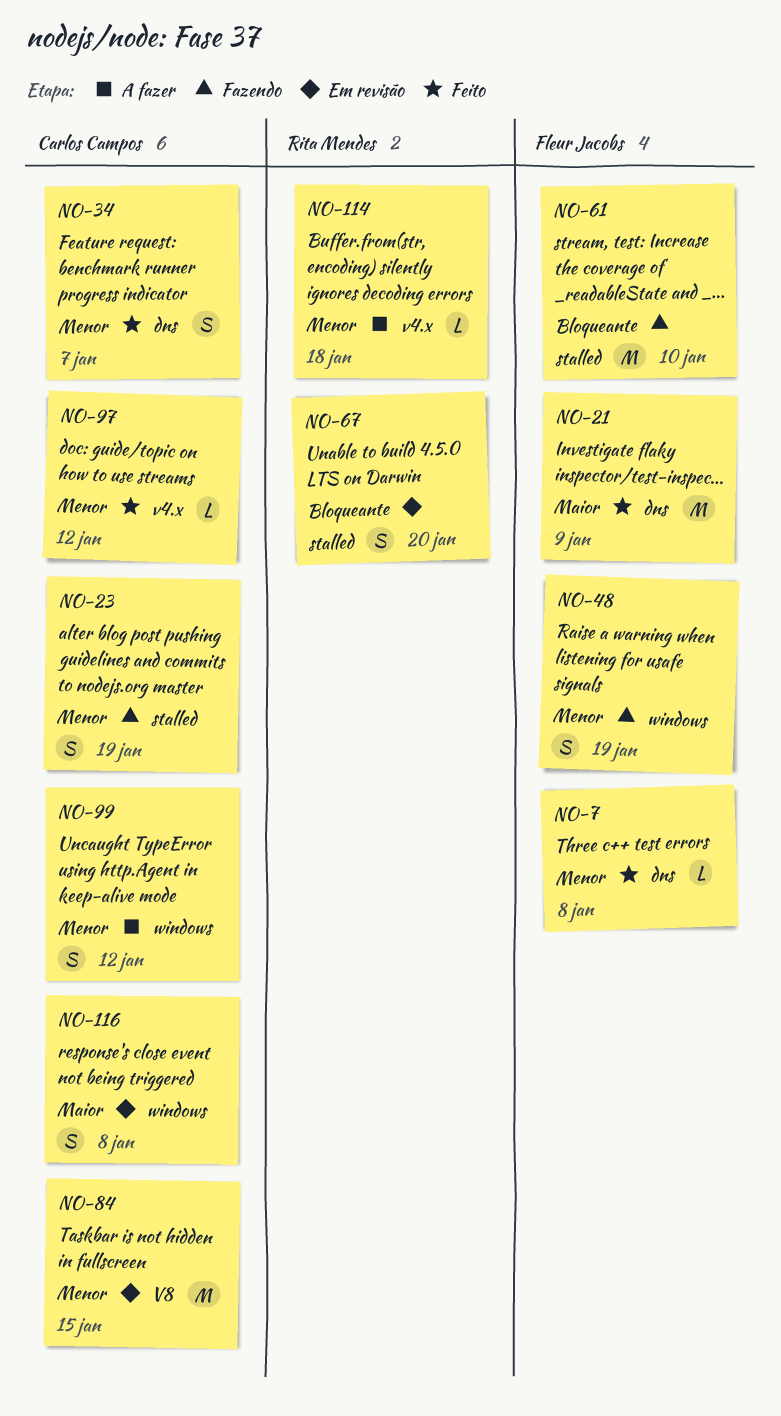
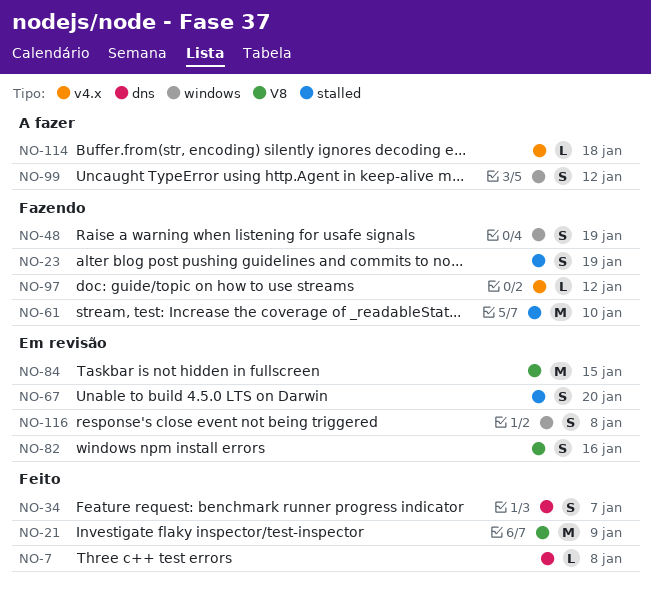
NO-21, label: dns -> V8
NO-82: none -> present
NO-97, status: Feito -> Fazendo

